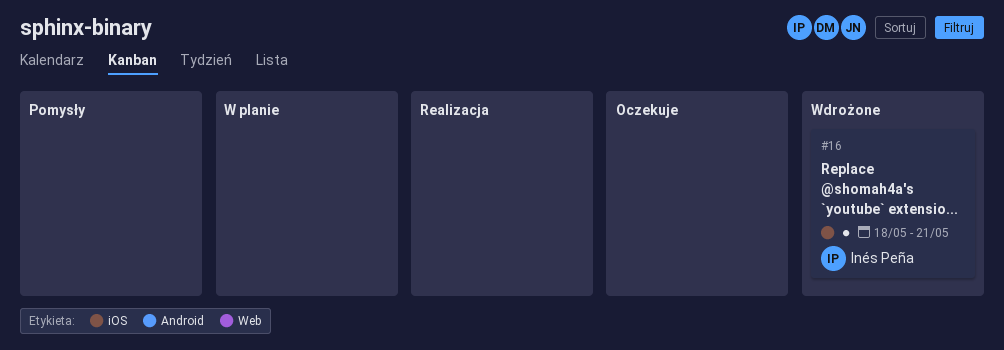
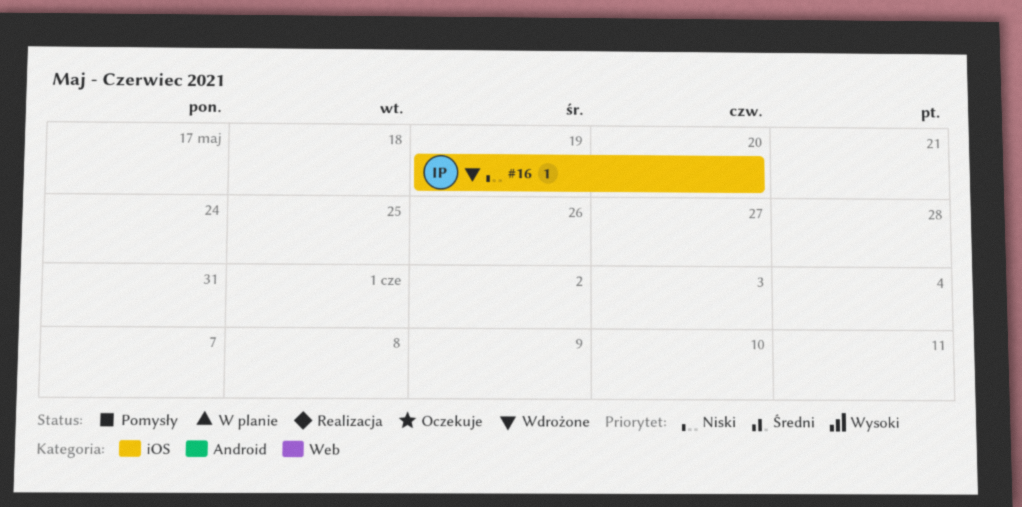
#16, start: May 18 -> May 19
#16, due: May 21 -> May 20

